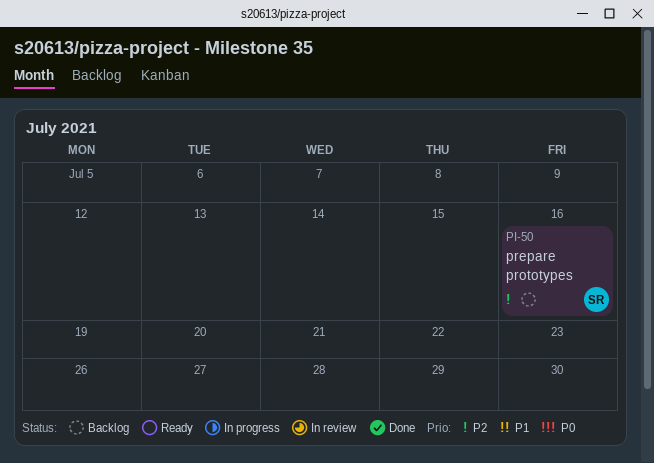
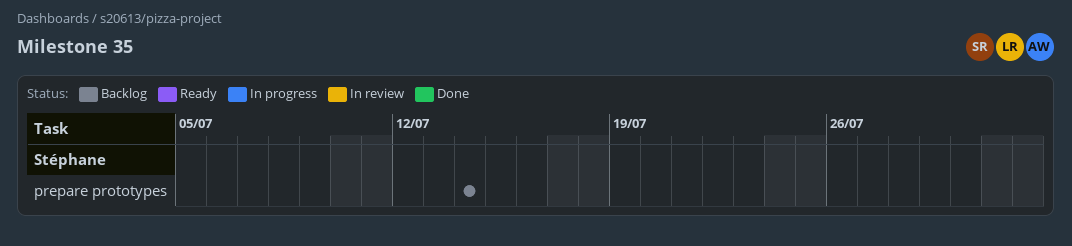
prepare prototypes, due: Jul 16 -> Jul 14

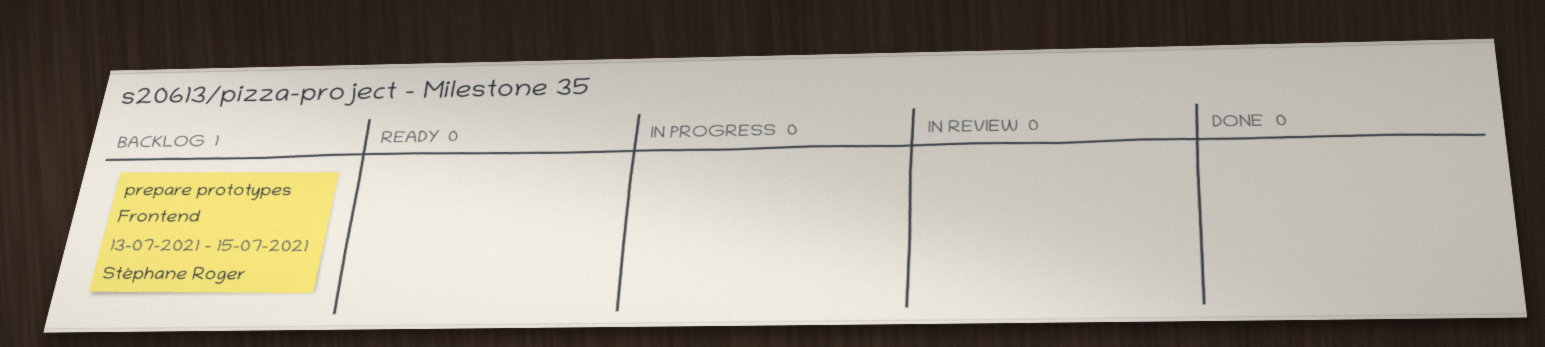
prepare prototypes, start: Jul 14 -> Jul 13
prepare prototypes, due: Jul 14 -> Jul 15

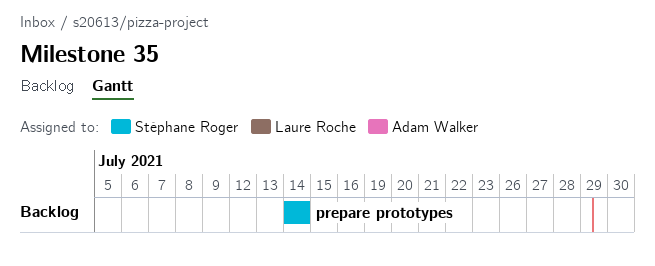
prepare prototypes, start: Jul 13 -> Jul 14
prepare prototypes, due: Jul 15 -> Jul 14

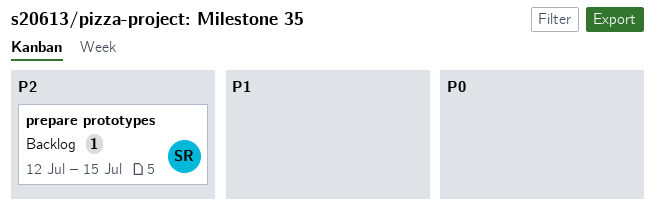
prepare prototypes, start: Jul 14 -> Jul 12
prepare prototypes, due: Jul 14 -> Jul 15

